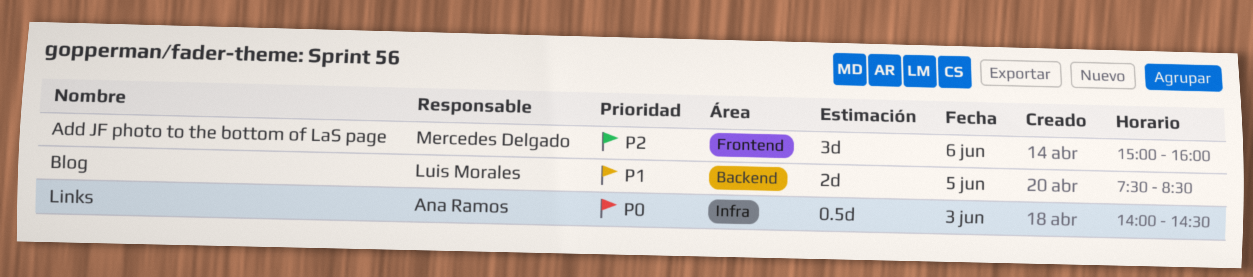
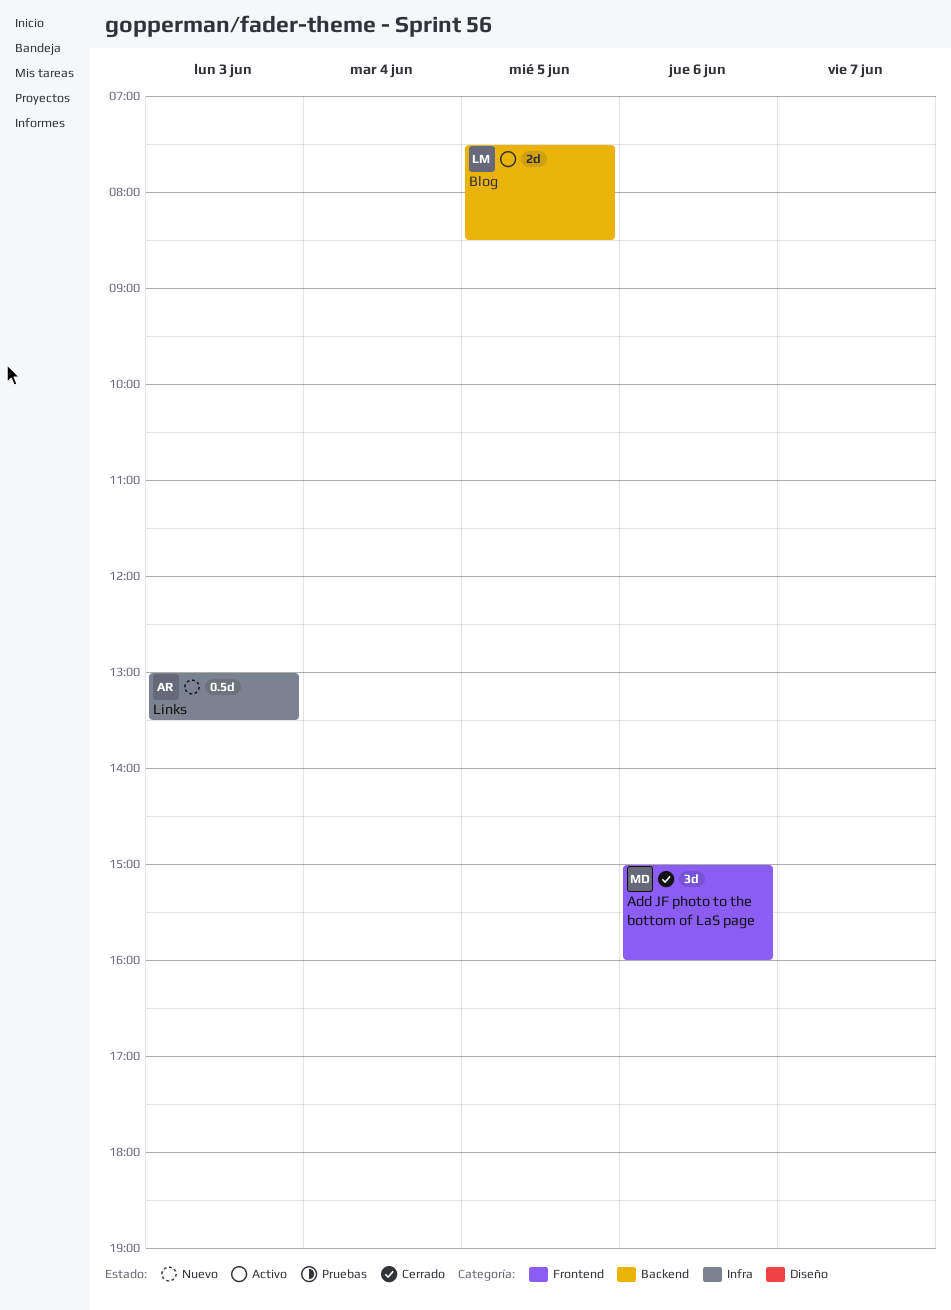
Links, begins: 14:00 -> 13:00
Links, ends: 14:30 -> 13:30

